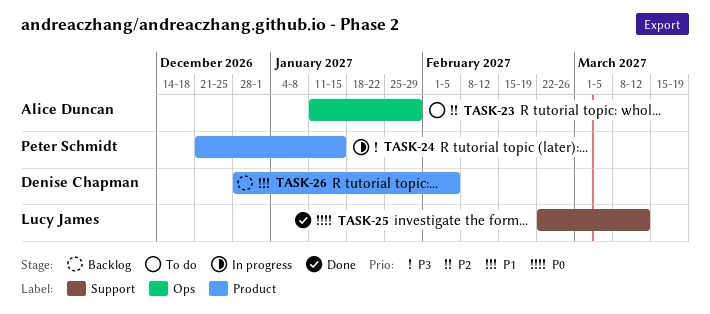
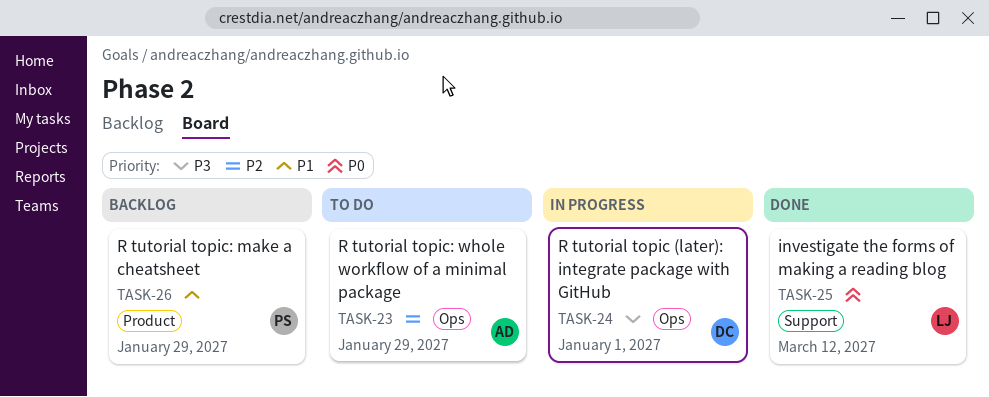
TASK-24, owner: Peter Schmidt -> Denise Chapman
TASK-24, label: Product -> Ops
TASK-24, due: Jan 15 -> Jan 1
TASK-26, owner: Denise Chapman -> Peter Schmidt
TASK-26, due: Feb 5 -> Jan 29

